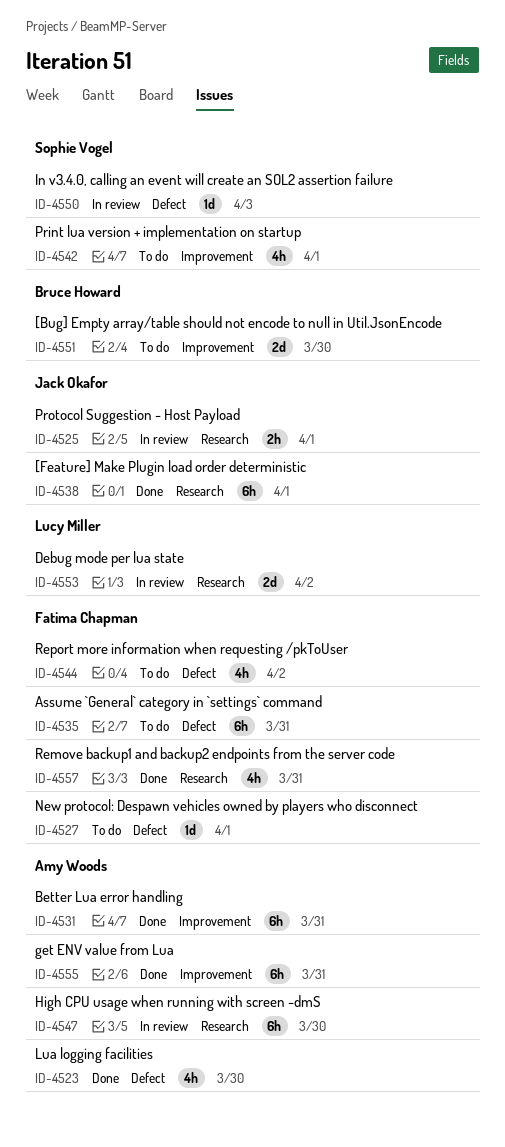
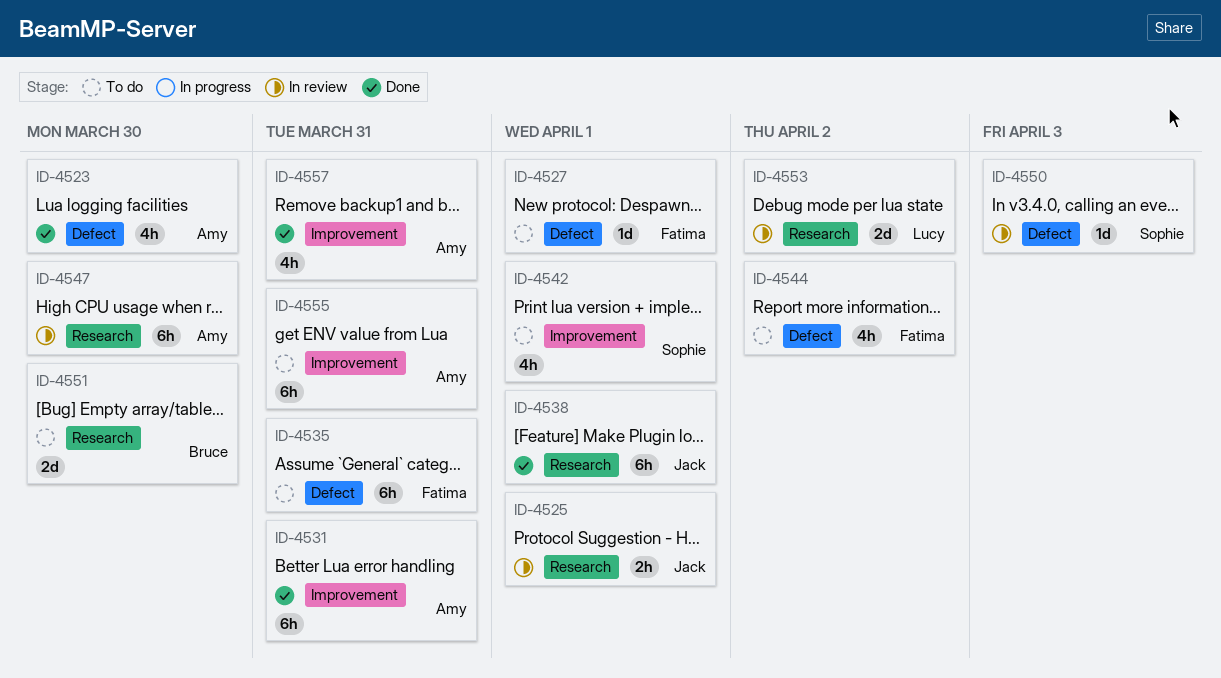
ID-4551, label: Improvement -> Research
ID-4555, status: Done -> To do
ID-4557, owner: Fatima Chapman -> Amy Woods
ID-4557, label: Research -> Improvement

